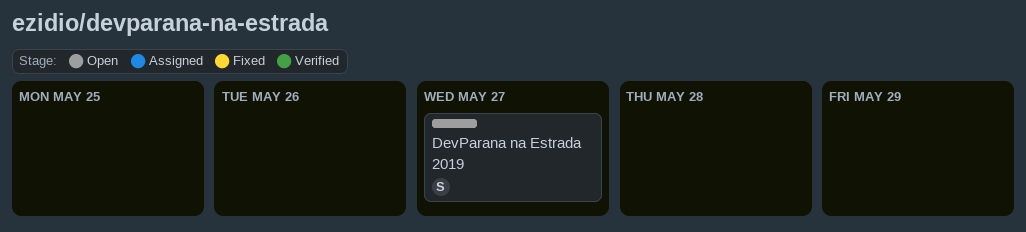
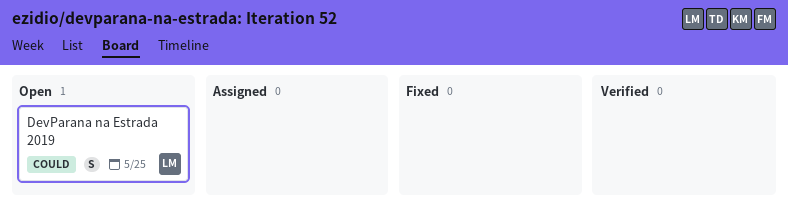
DevParana na Estrada 2019, due: May 27 -> May 25

